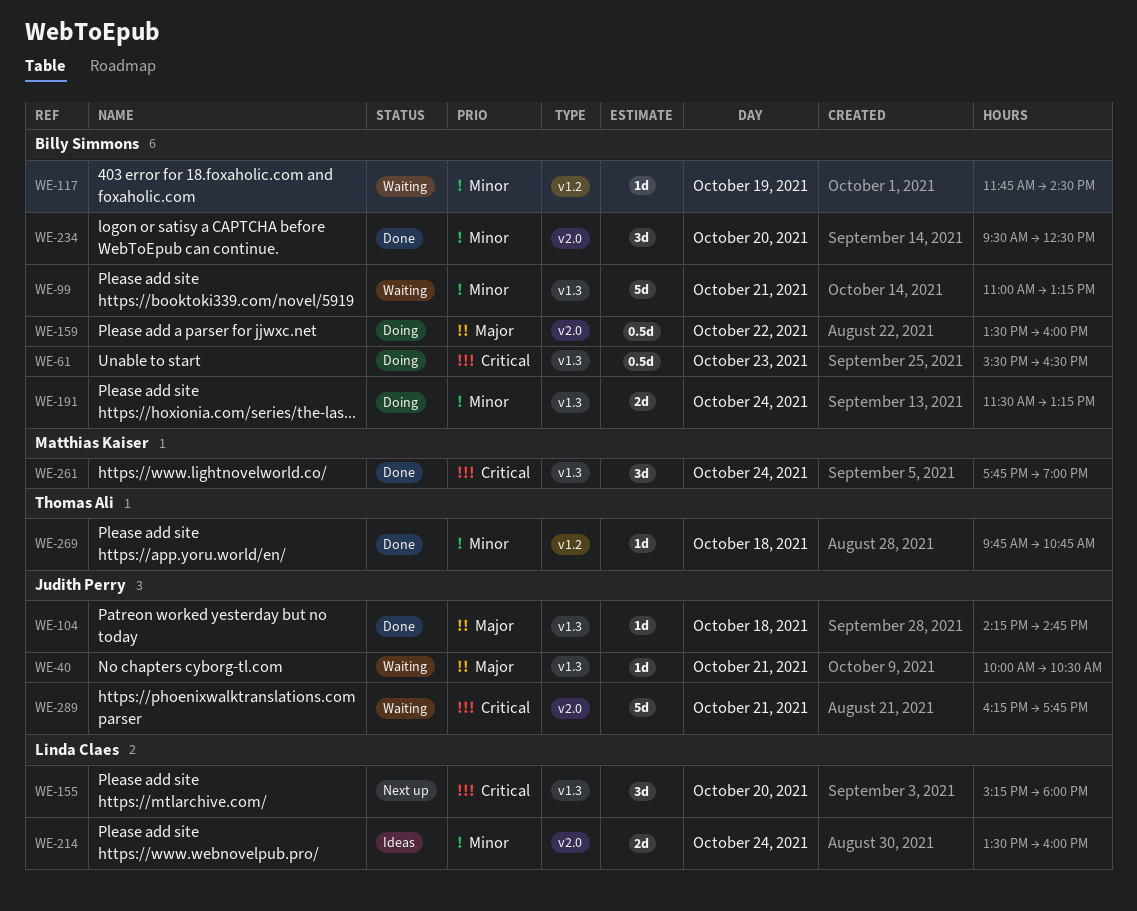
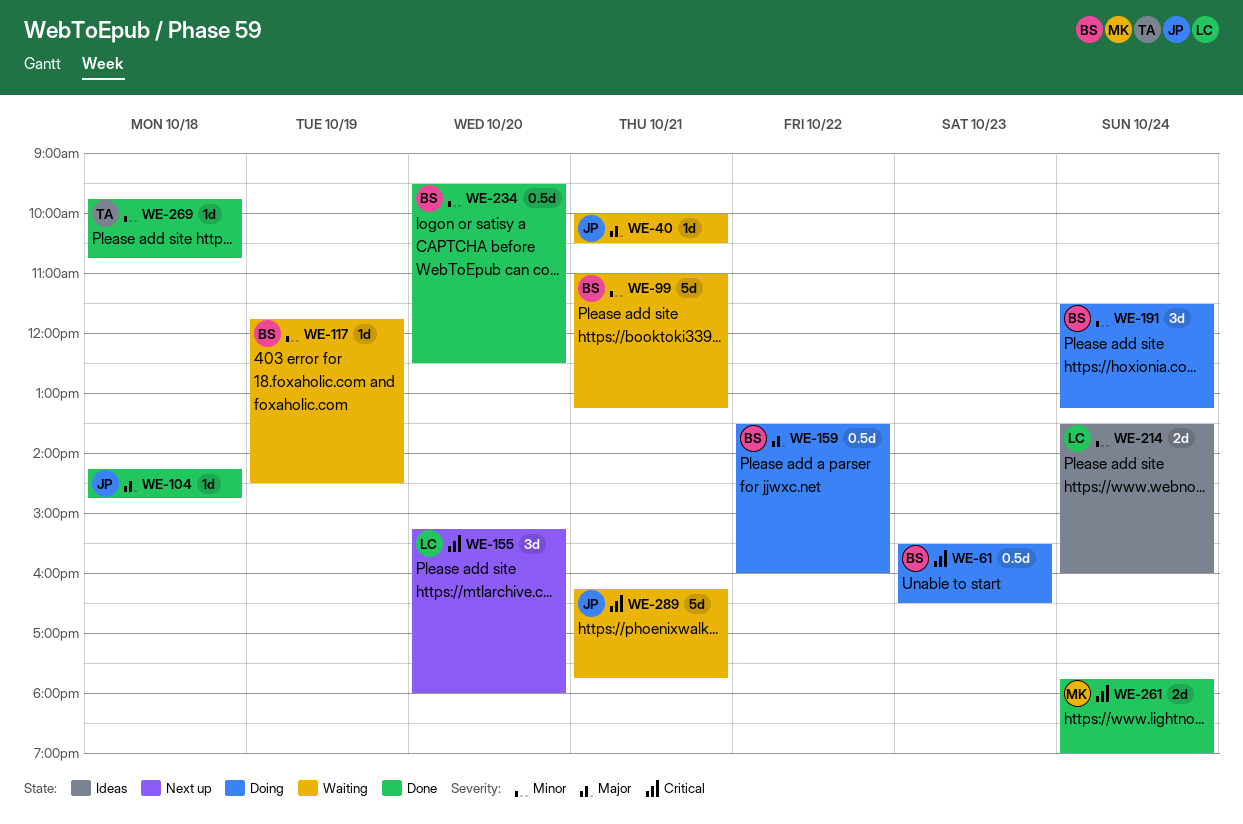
WE-191, estimate: 2d -> 3d
WE-234, estimate: 3d -> 0.5d
WE-261, estimate: 3d -> 2d

